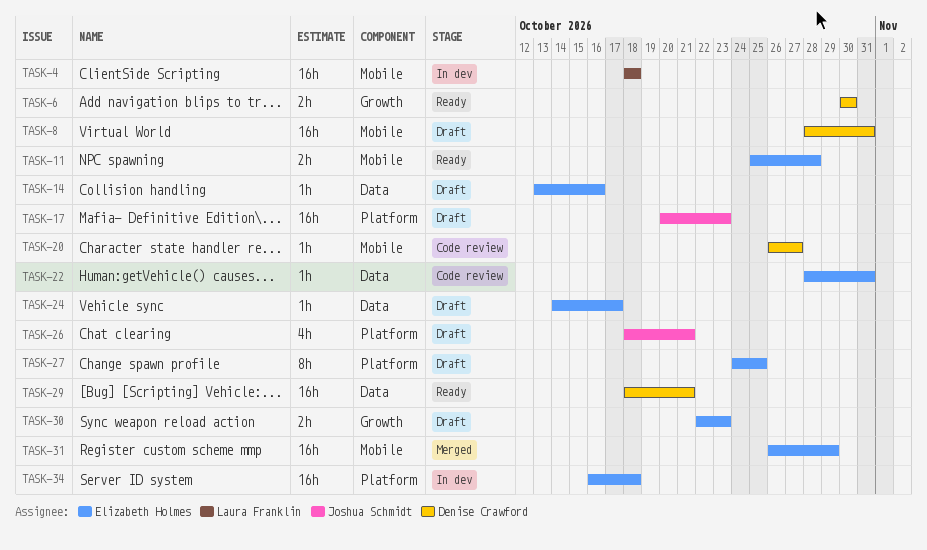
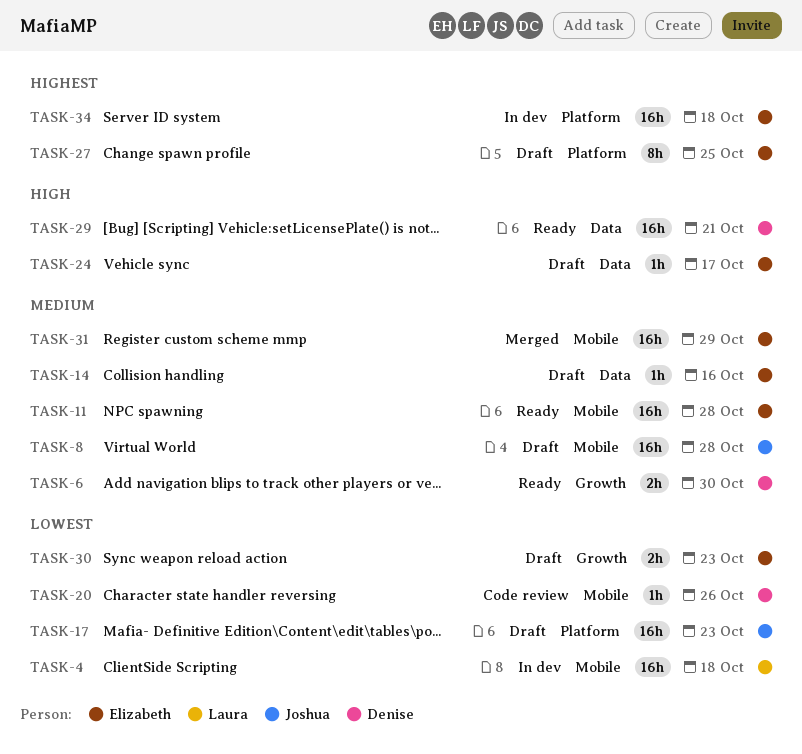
TASK-8, owner: Denise Crawford -> Joshua Schmidt
TASK-8, due: Oct 31 -> Oct 28
TASK-11, estimate: 2h -> 16h
TASK-20, due: Oct 27 -> Oct 26
TASK-22: present -> none
TASK-26: present -> none

